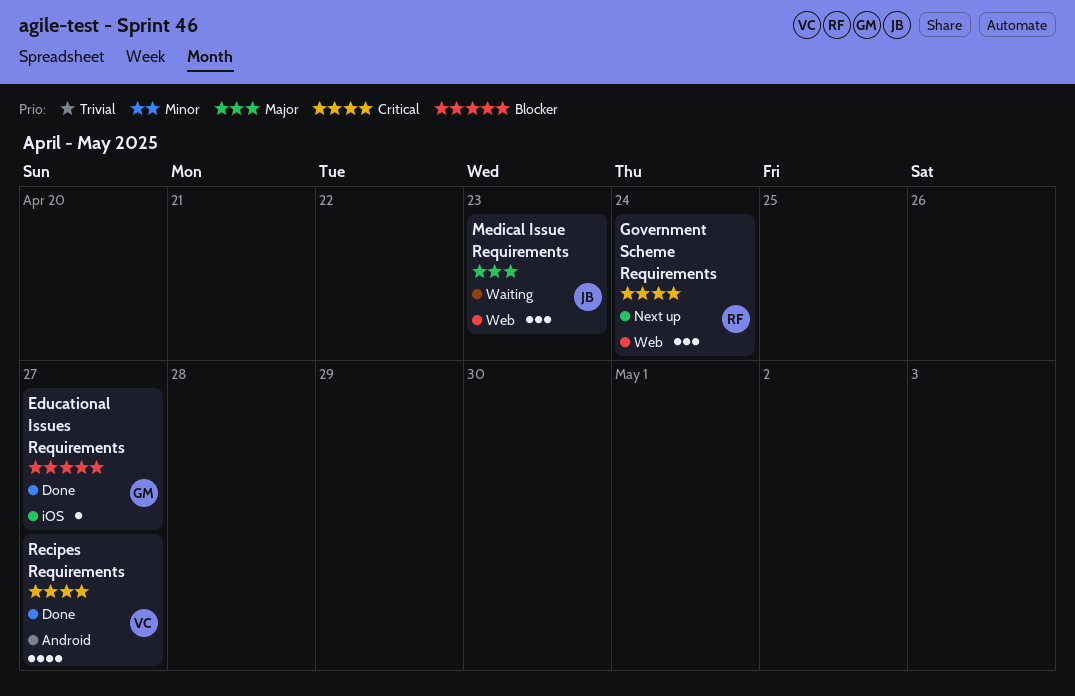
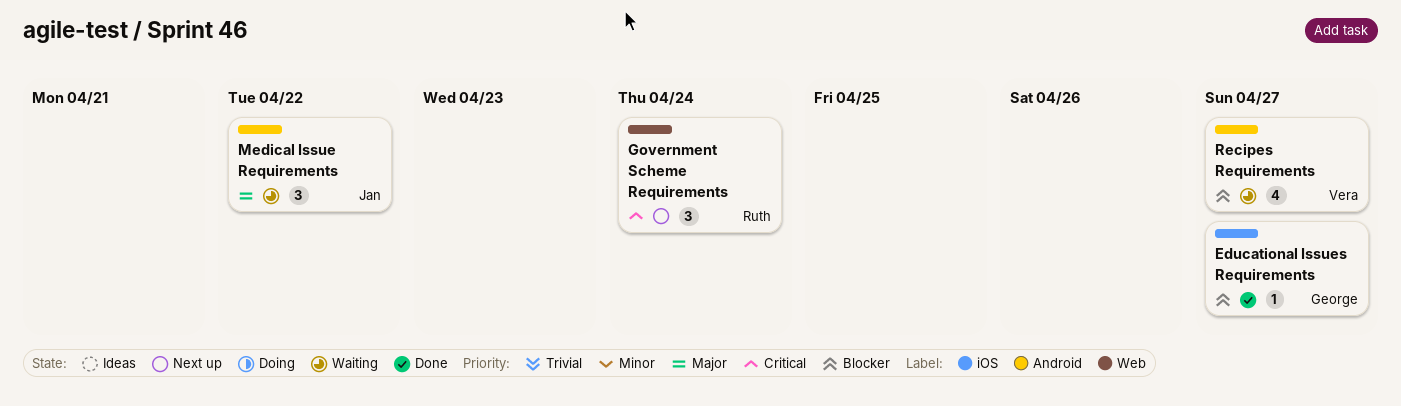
Medical Issue Requirements, label: Web -> Android
Medical Issue Requirements, due: Apr 23 -> Apr 22
Recipes Requirements, status: Done -> Waiting
Recipes Requirements, priority: Critical -> Blocker

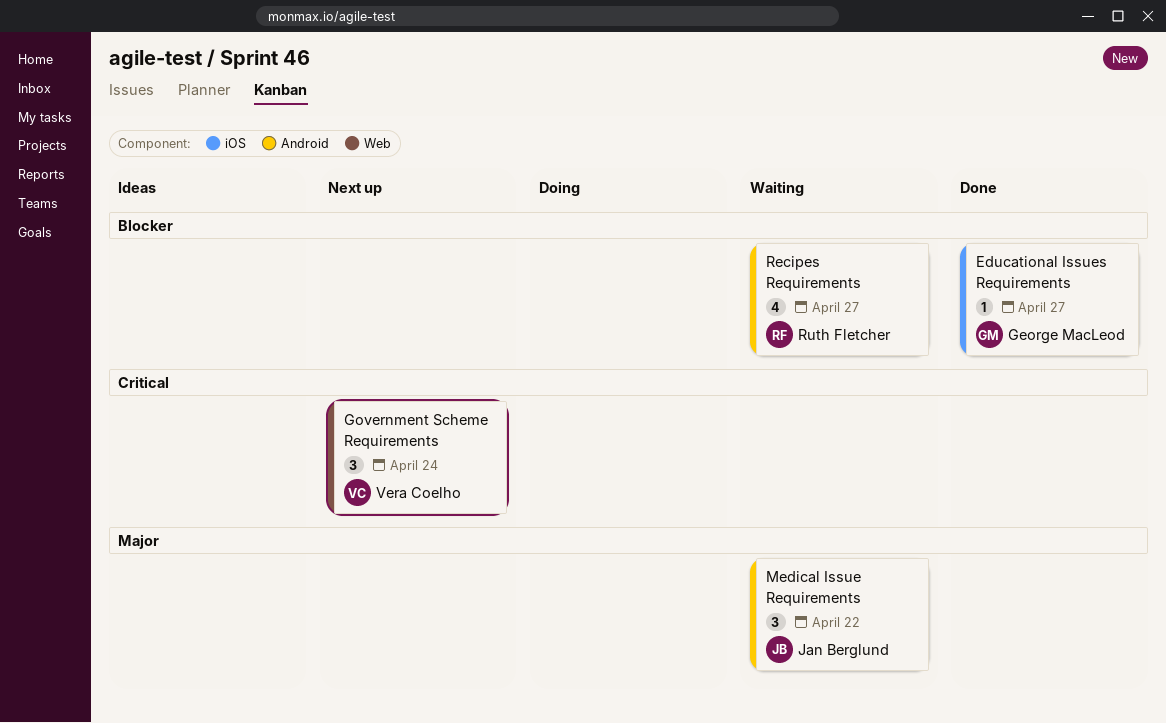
Government Scheme Requirements, owner: Ruth Fletcher -> Vera Coelho
Recipes Requirements, owner: Vera Coelho -> Ruth Fletcher

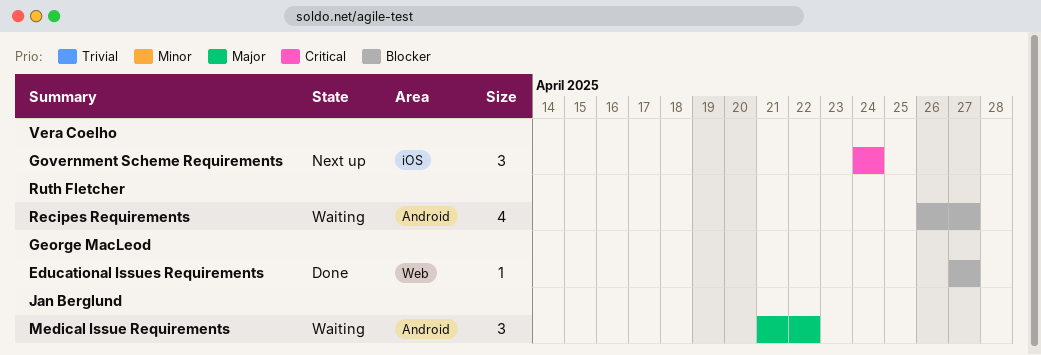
Educational Issues Requirements, label: iOS -> Web
Government Scheme Requirements, label: Web -> iOS

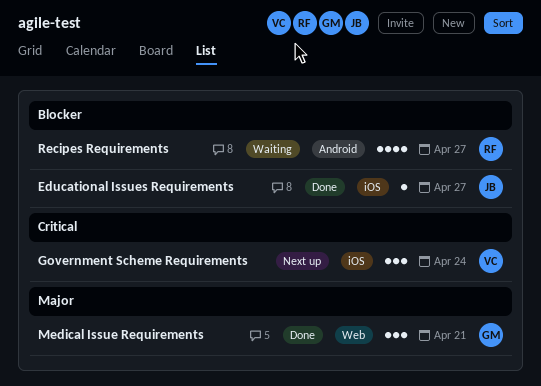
Educational Issues Requirements, owner: George MacLeod -> Jan Berglund
Educational Issues Requirements, label: Web -> iOS
Medical Issue Requirements, status: Waiting -> Done
Medical Issue Requirements, owner: Jan Berglund -> George MacLeod
Medical Issue Requirements, label: Android -> Web
Medical Issue Requirements, due: Apr 22 -> Apr 21

